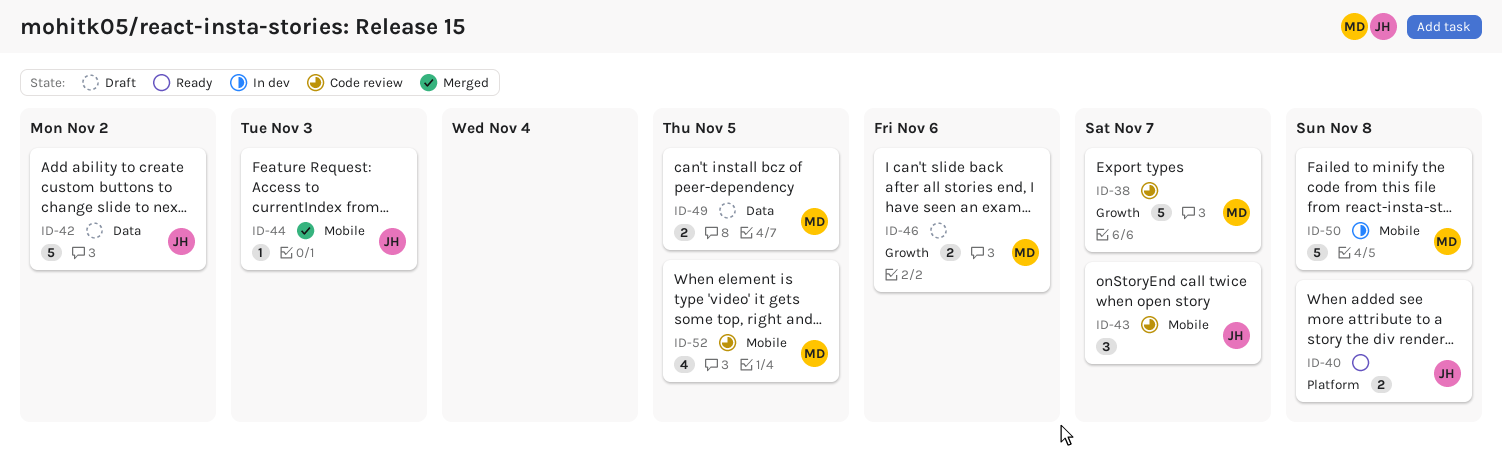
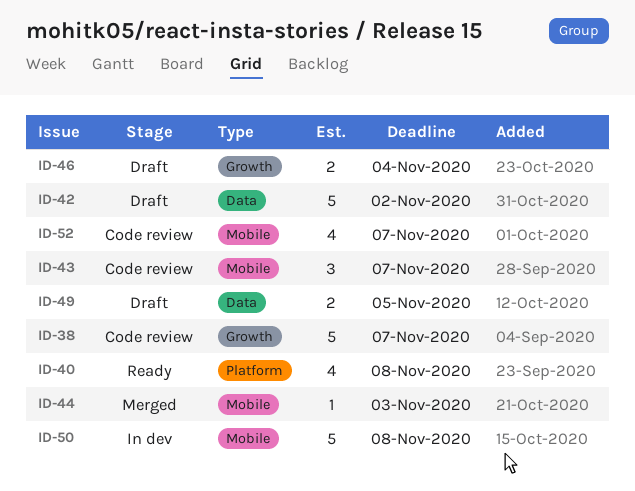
ID-40, estimate: 2 -> 4
ID-46, due: Nov 6 -> Nov 4
ID-52, due: Nov 5 -> Nov 7

